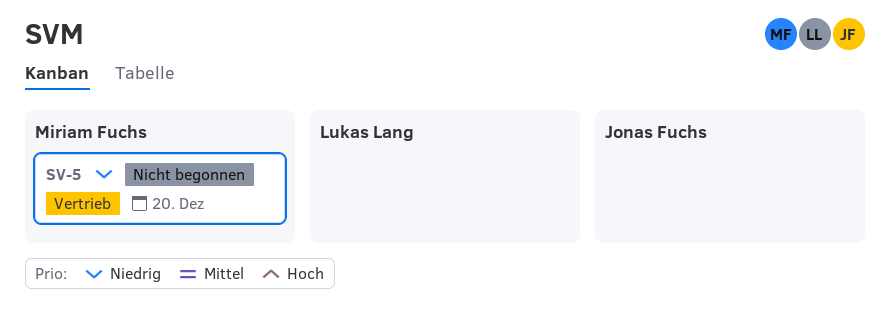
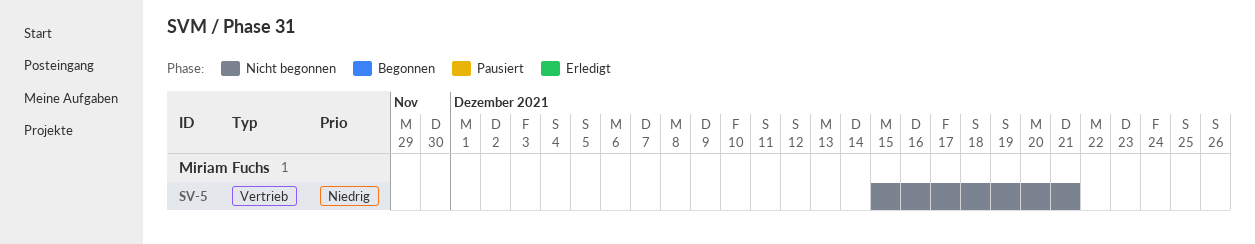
SV-5, due: Dec 20 -> Dec 21

